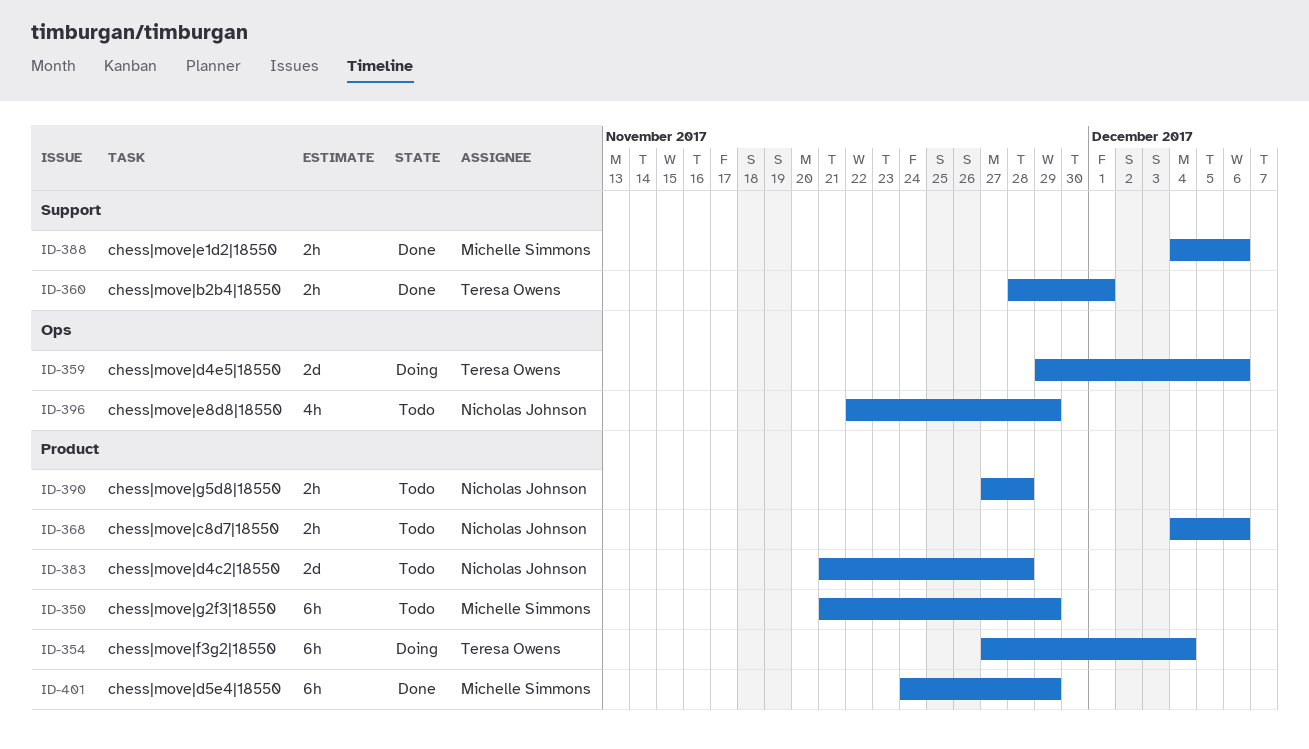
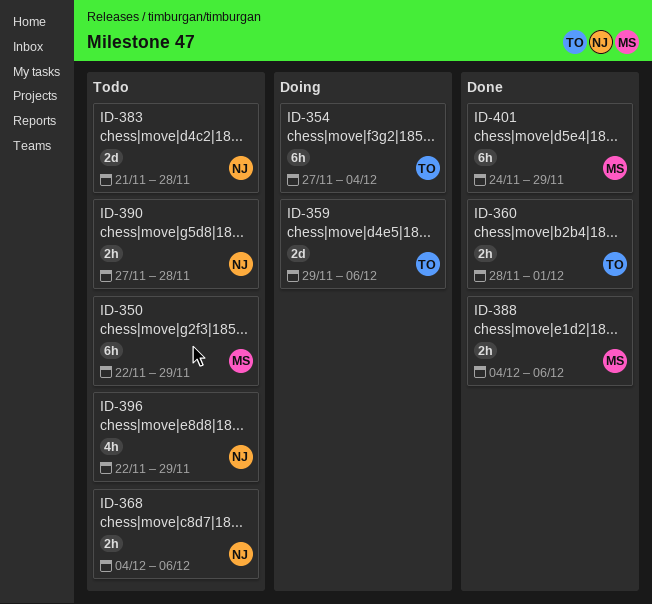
ID-350, start: Nov 21 -> Nov 22

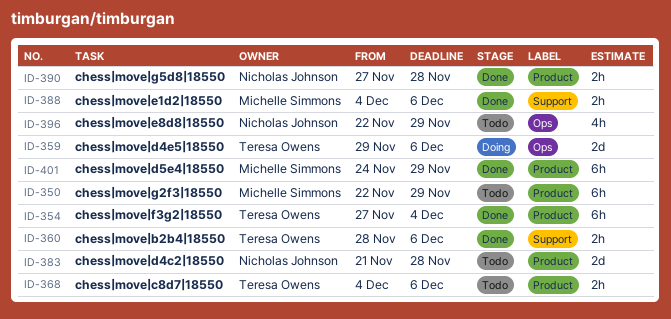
ID-354, status: Doing -> Done
ID-360, due: Dec 1 -> Dec 6
ID-368, owner: Nicholas Johnson -> Teresa Owens
ID-390, status: Todo -> Done

